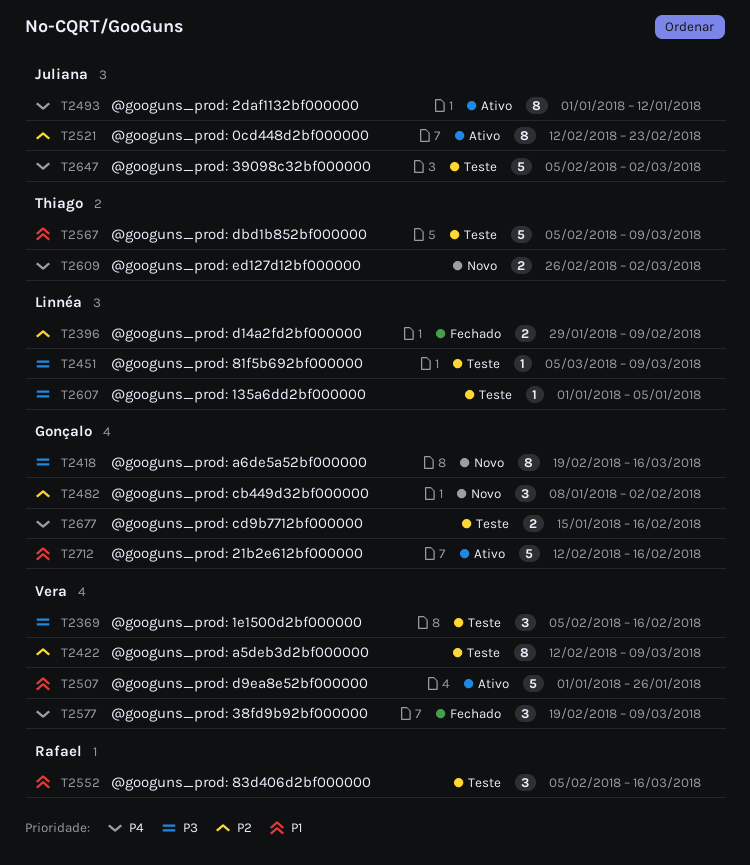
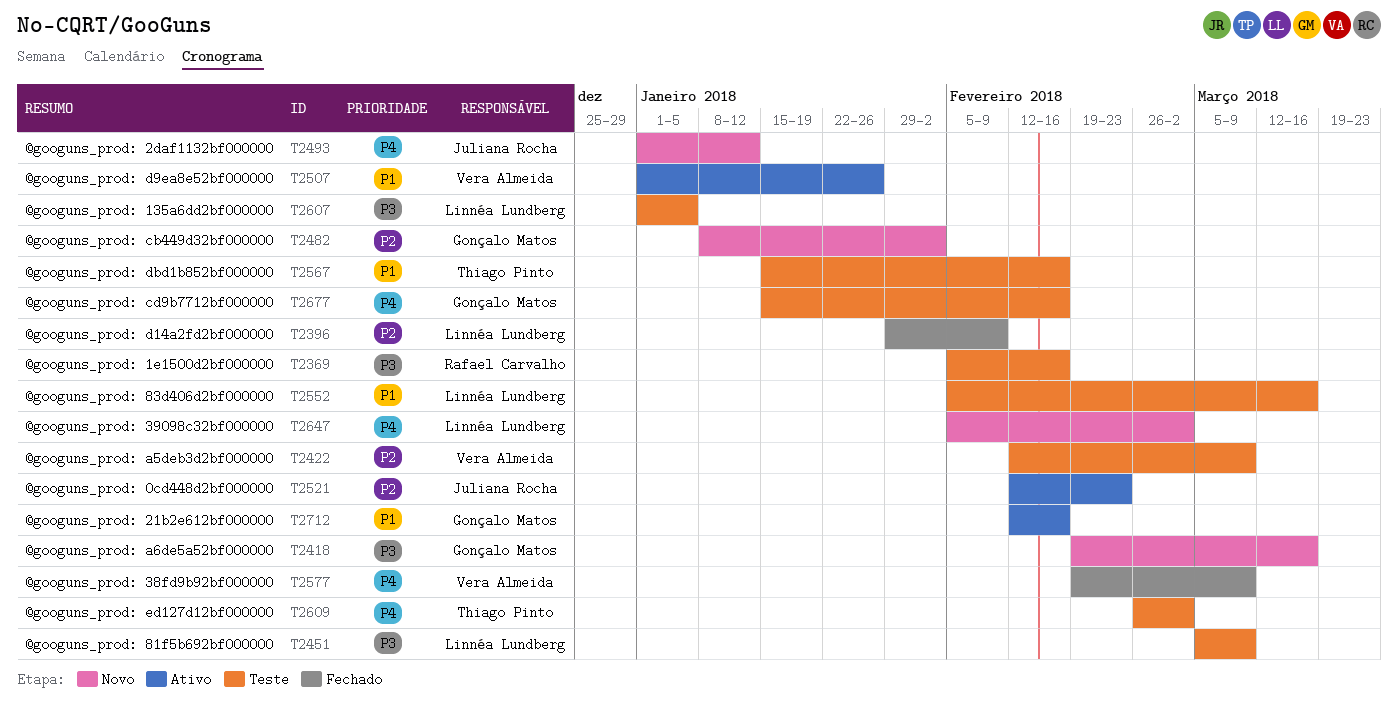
T2369, owner: Vera Almeida -> Rafael Carvalho
T2493, status: Ativo -> Novo
T2552, owner: Rafael Carvalho -> Linnéa Lundberg
T2567, start: Feb 5 -> Jan 15
T2567, due: Mar 9 -> Feb 16
T2609, status: Novo -> Teste
T2647, status: Teste -> Novo
T2647, owner: Juliana Rocha -> Linnéa Lundberg

